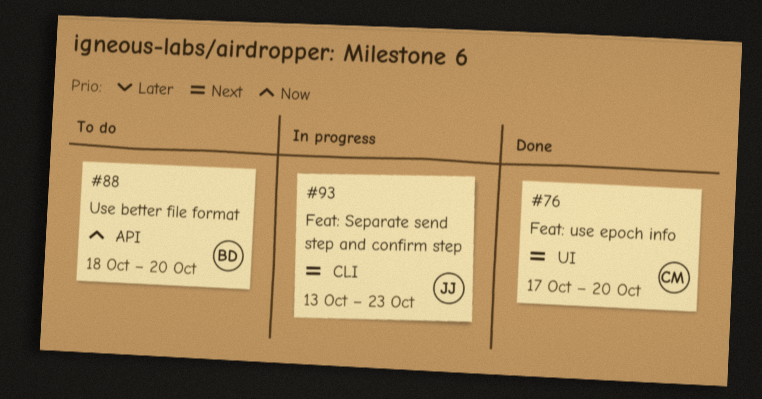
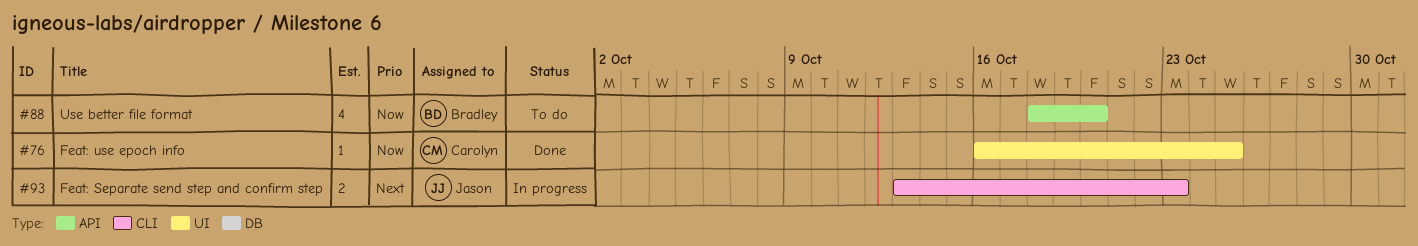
#76, priority: Next -> Now
#76, start: Oct 17 -> Oct 16
#76, due: Oct 20 -> Oct 25

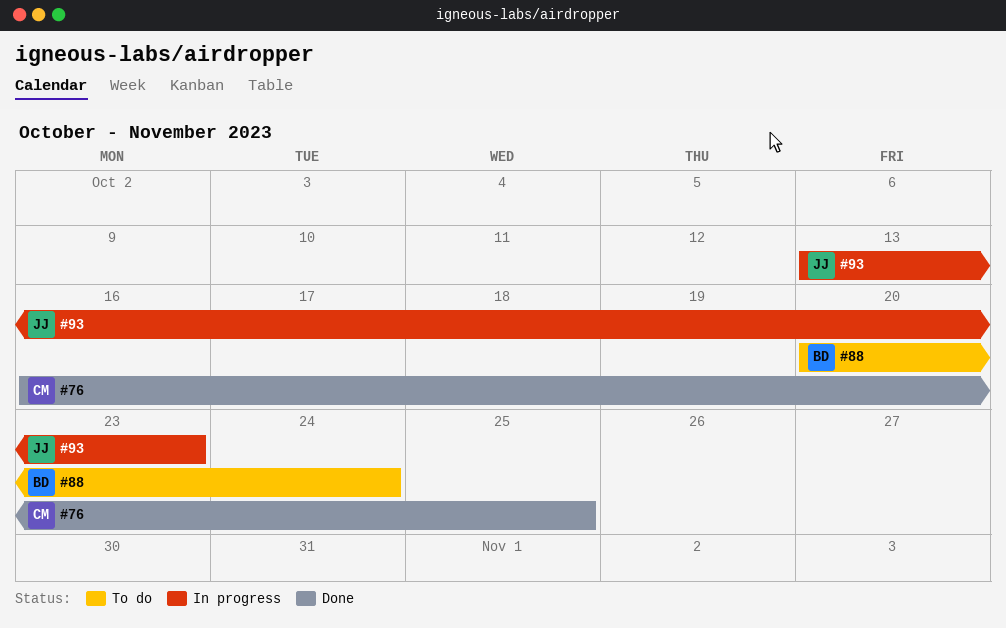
#88, start: Oct 18 -> Oct 20
#88, due: Oct 20 -> Oct 24

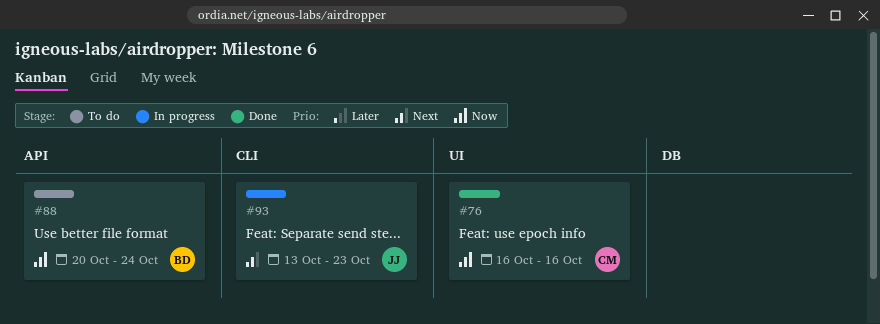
#76, due: Oct 25 -> Oct 16

